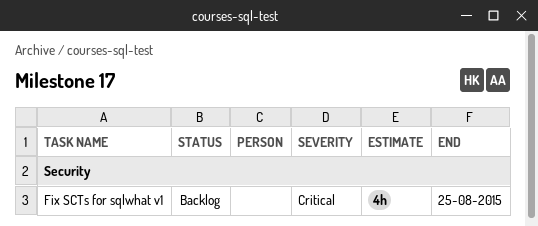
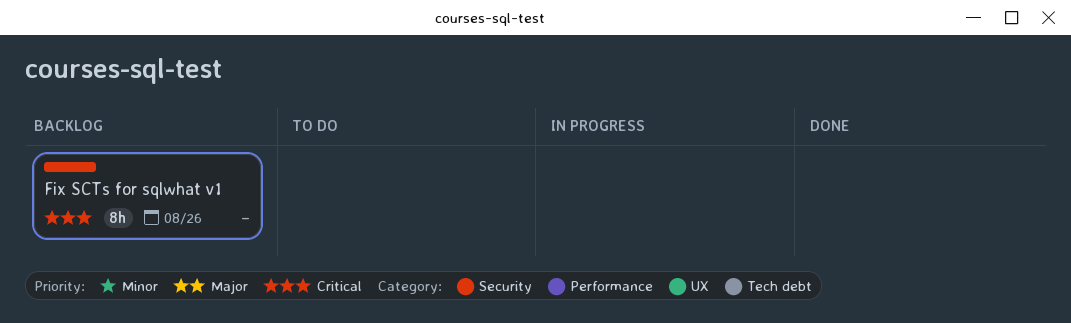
Fix SCTs for sqlwhat v1, estimate: 4h -> 8h
Fix SCTs for sqlwhat v1, due: Aug 25 -> Aug 26

